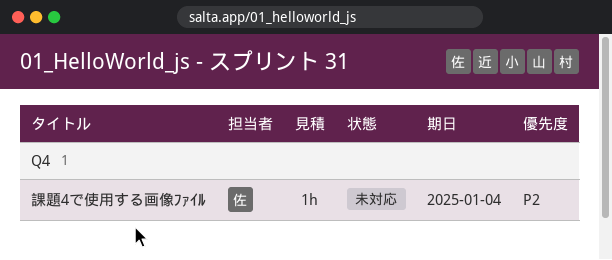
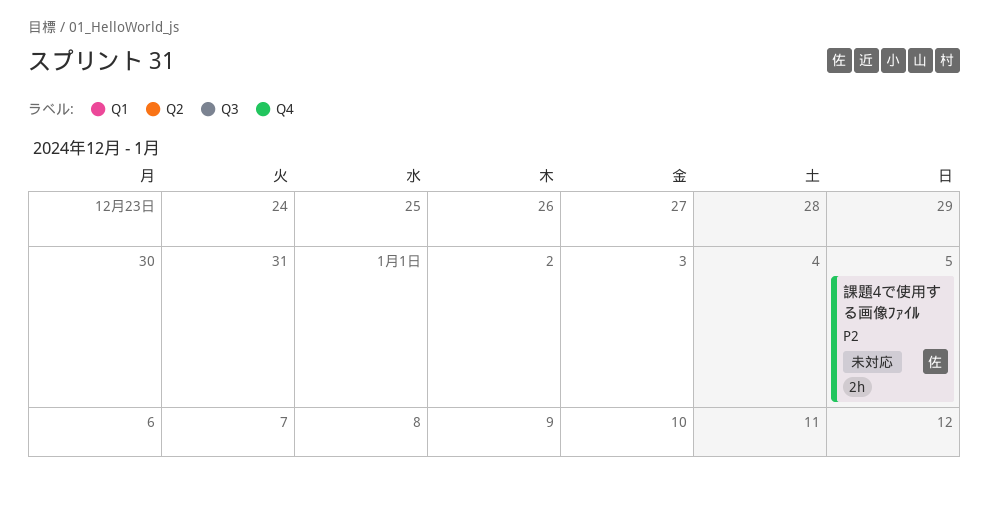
課題4で使用する画像ﾌｧｲﾙ, estimate: 1h -> 2h
課題4で使用する画像ﾌｧｲﾙ, due: Jan 4 -> Jan 5

